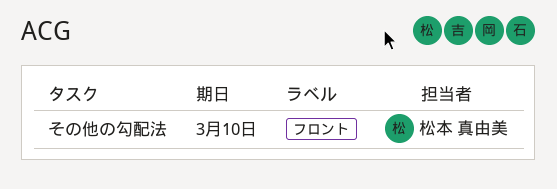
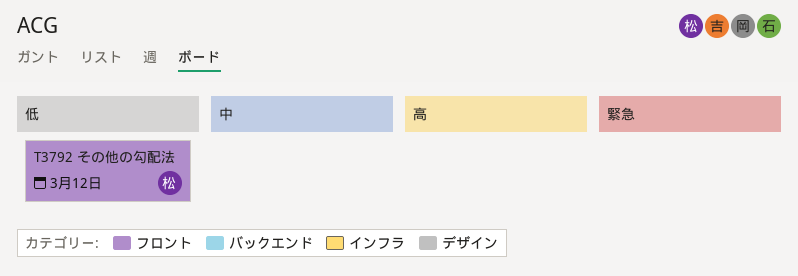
その他の勾配法, due: Mar 10 -> Mar 12

